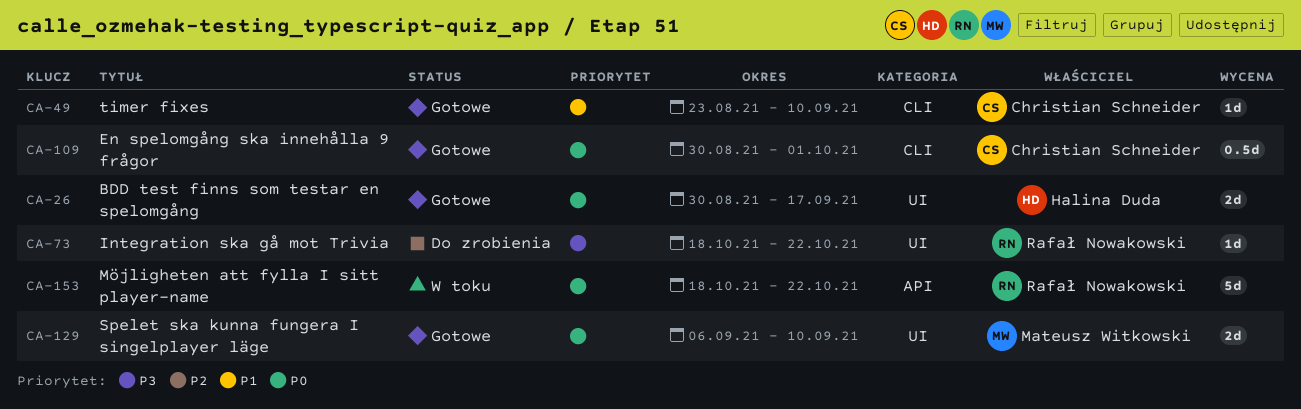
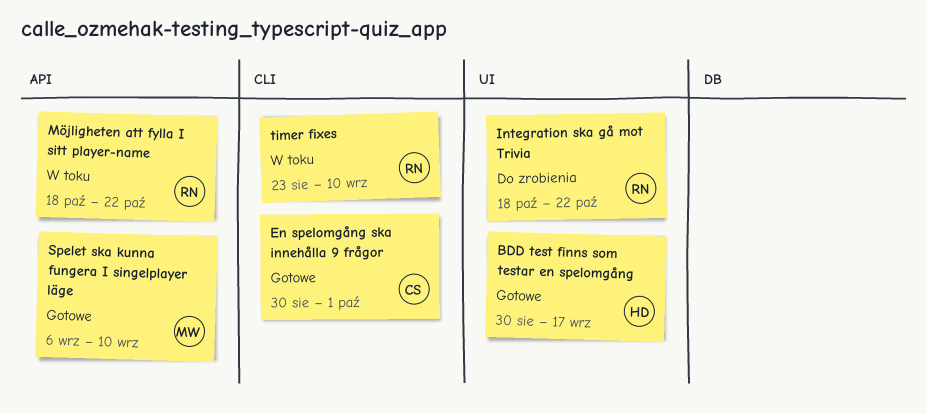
Spelet ska kunna fungera I singelplayer läge, label: UI -> API
timer fixes, status: Gotowe -> W toku
timer fixes, owner: Christian Schneider -> Rafał Nowakowski

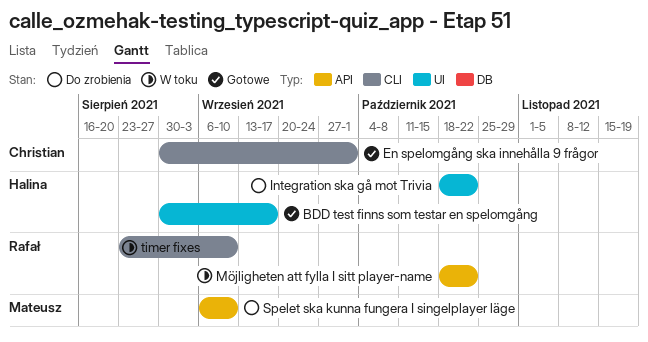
Integration ska gå mot Trivia, owner: Rafał -> Halina
Spelet ska kunna fungera I singelplayer läge, status: Gotowe -> Do zrobienia

